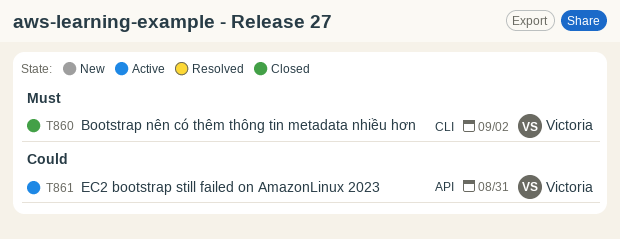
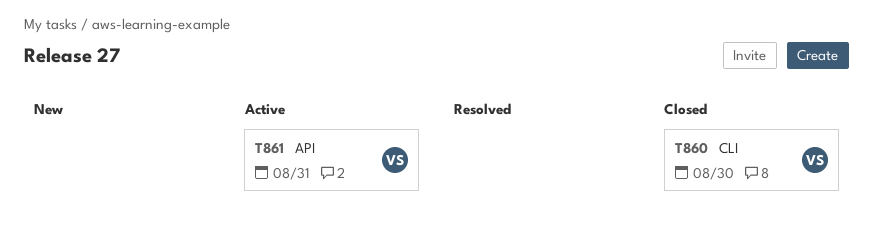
T860, due: Sep 2 -> Aug 30

